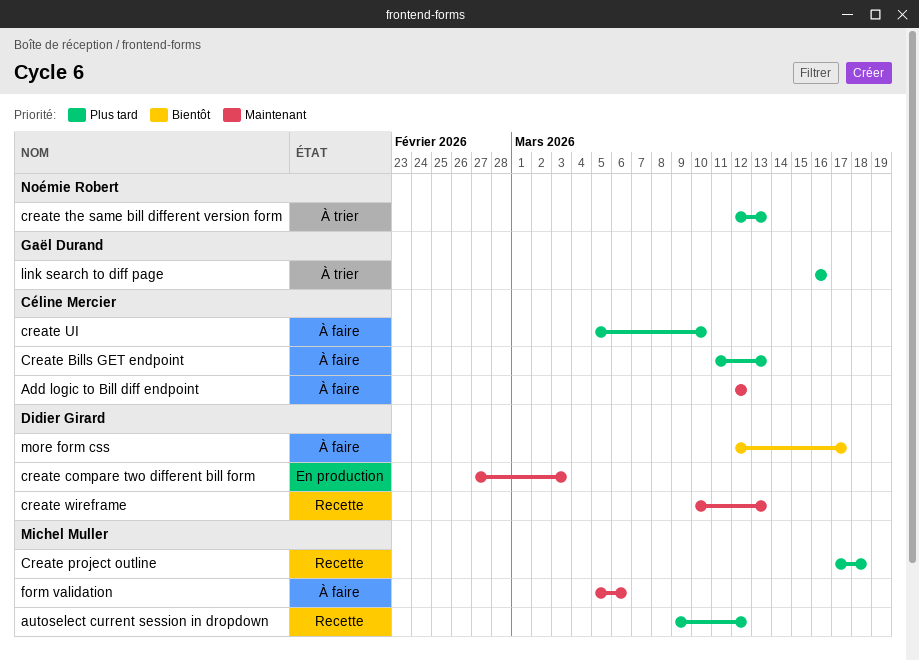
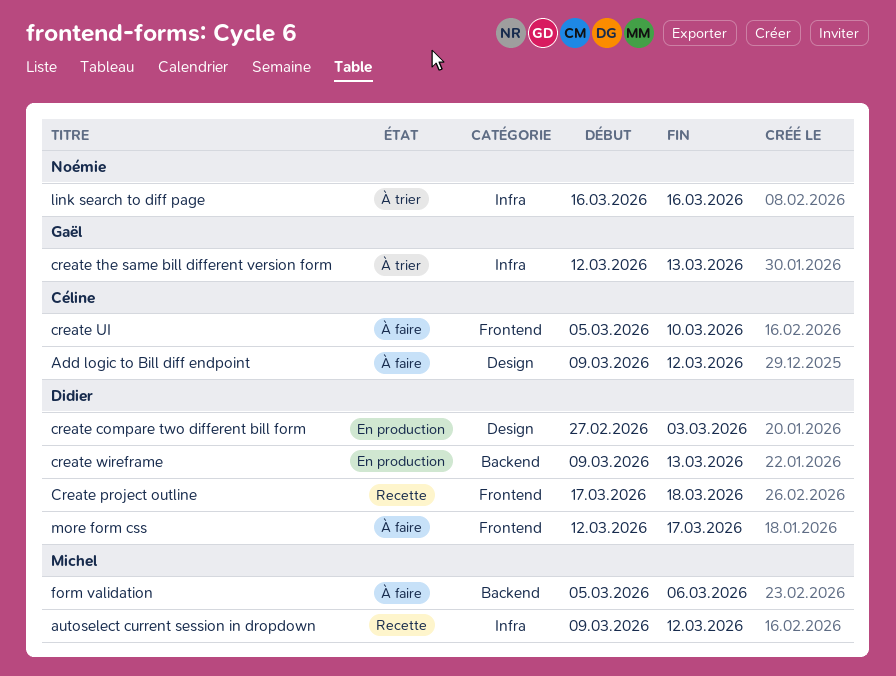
Add logic to Bill diff endpoint, start: Mar 12 -> Mar 9
Create Bills GET endpoint: present -> none
Create project outline, owner: Michel Muller -> Didier Girard
create the same bill different version form, owner: Noémie Robert -> Gaël Durand
create wireframe, status: Recette -> En production
create wireframe, start: Mar 10 -> Mar 9
link search to diff page, owner: Gaël Durand -> Noémie Robert

